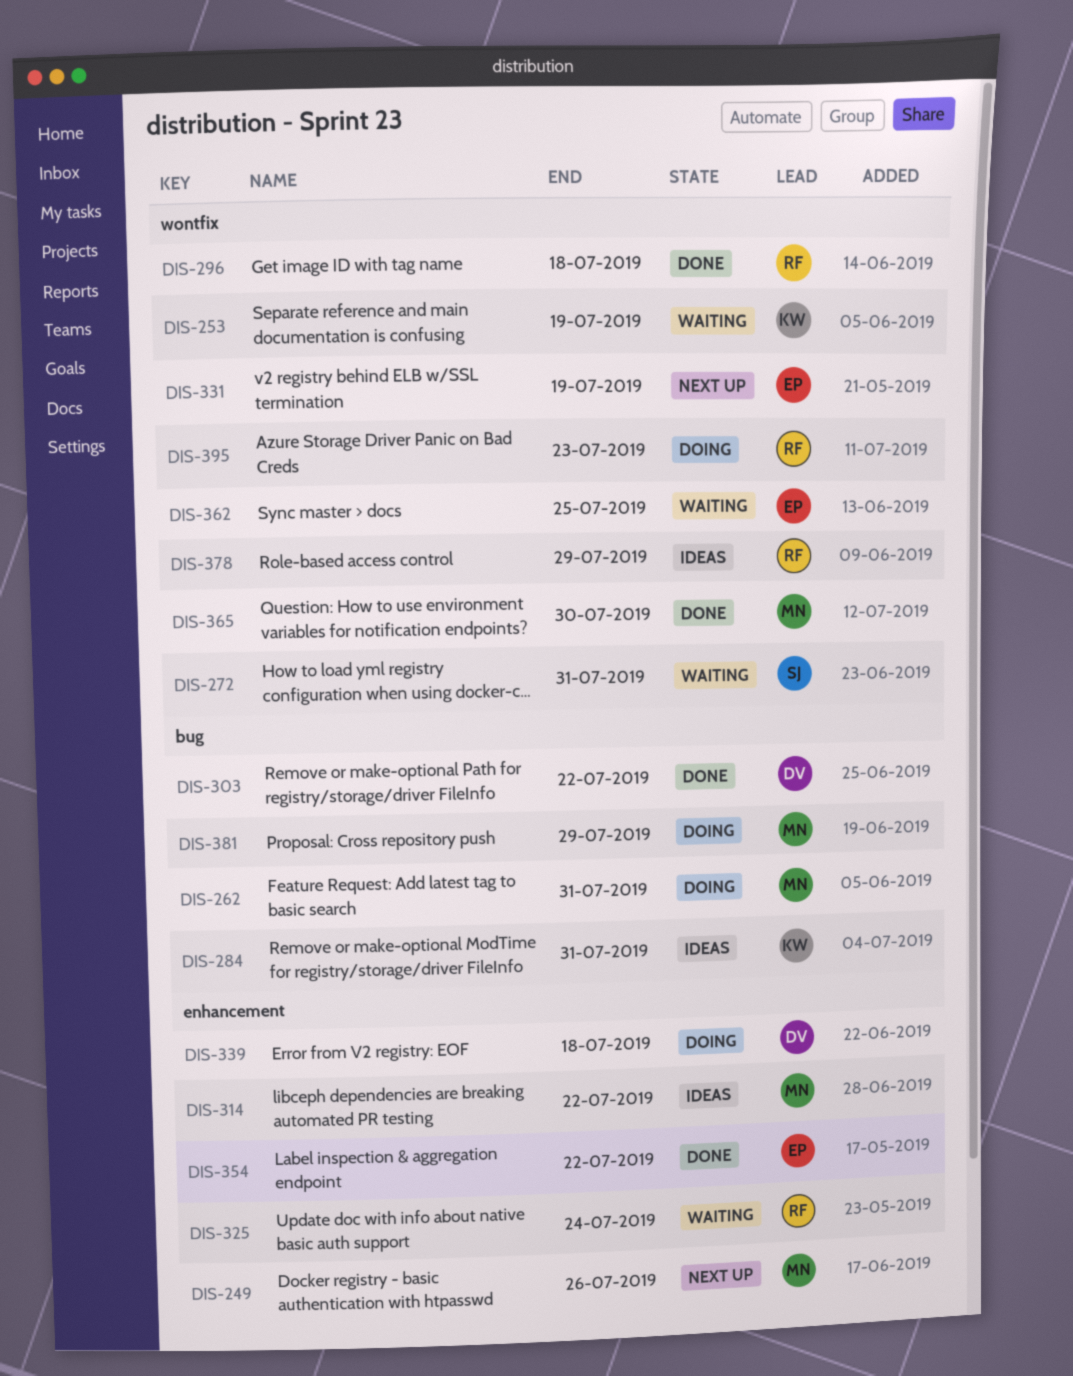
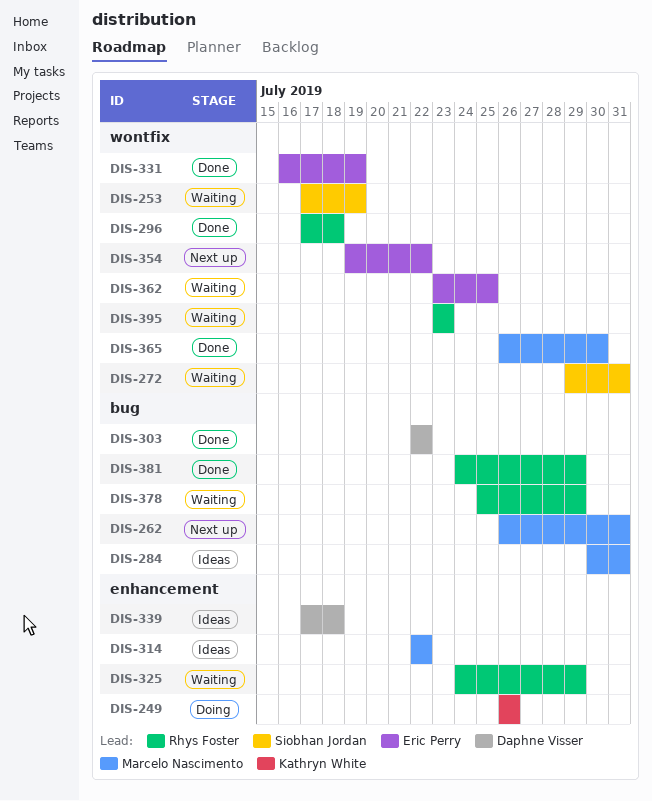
DIS-249, status: Next up -> Doing
DIS-249, owner: Marcelo Nascimento -> Kathryn White
DIS-253, owner: Kathryn White -> Siobhan Jordan
DIS-262, status: Doing -> Next up
DIS-284, owner: Kathryn White -> Marcelo Nascimento
DIS-325, due: Jul 24 -> Jul 29
DIS-331, status: Next up -> Done
DIS-339, status: Doing -> Ideas
DIS-354, status: Done -> Next up
DIS-354, label: enhancement -> wontfix
DIS-378, status: Ideas -> Waiting
DIS-378, label: wontfix -> bug
DIS-381, status: Doing -> Done
DIS-381, owner: Marcelo Nascimento -> Rhys Foster
DIS-395, status: Doing -> Waiting

